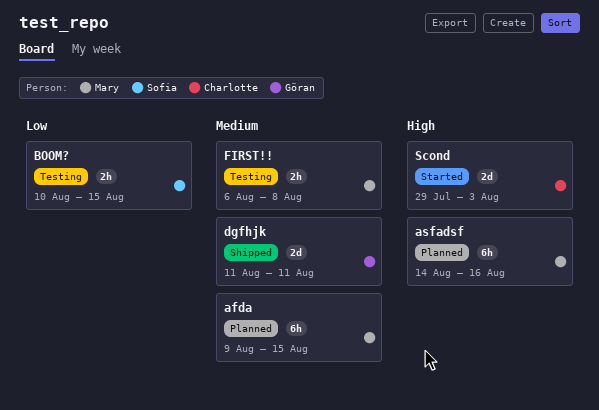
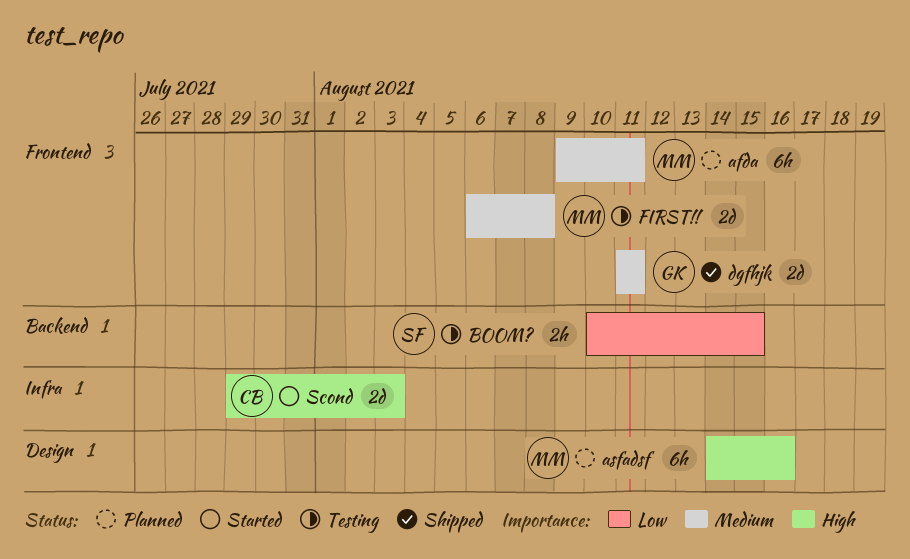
afda, due: Aug 15 -> Aug 11
FIRST!!, estimate: 2h -> 2d

